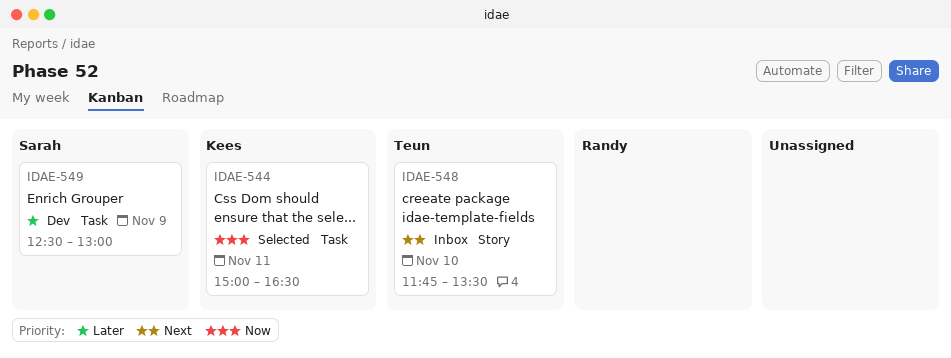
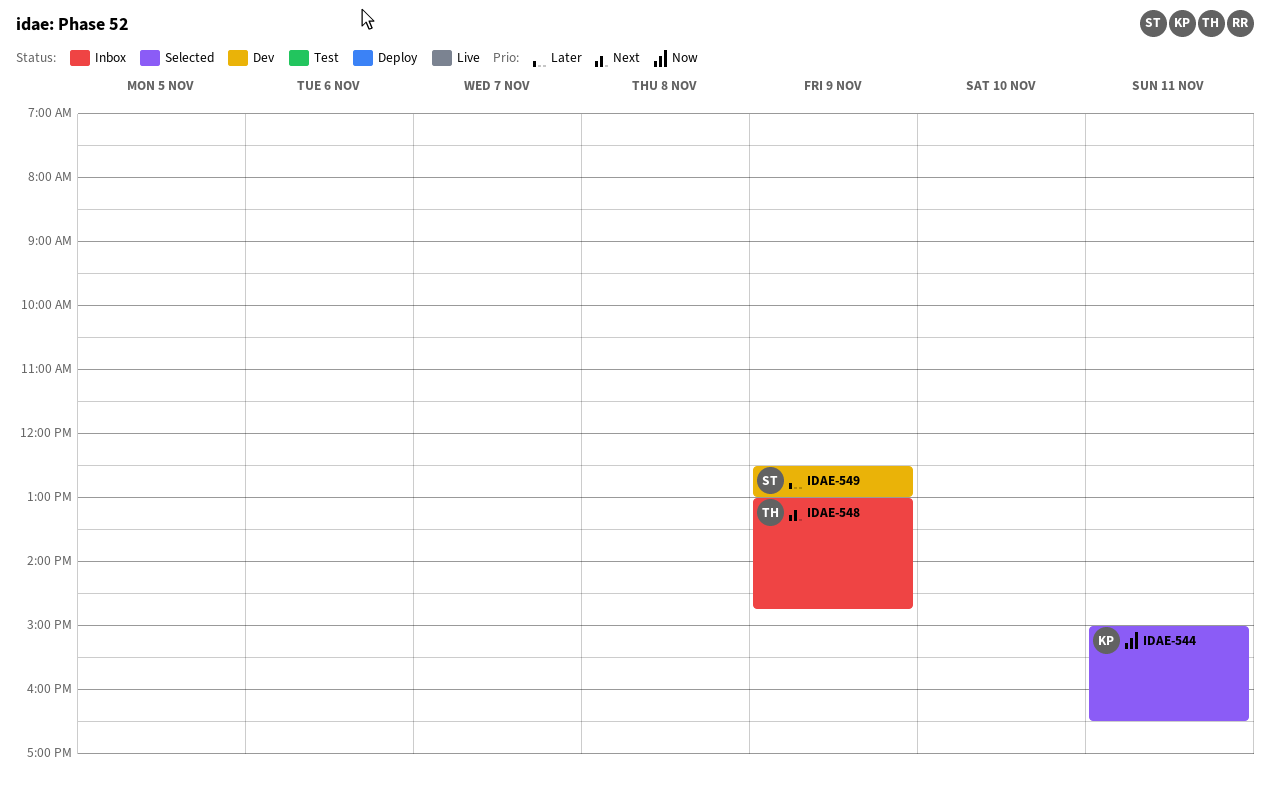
IDAE-548, day: Nov 10 -> Nov 9
IDAE-548, begins: 11:45 -> 13:00
IDAE-548, ends: 13:30 -> 14:45

